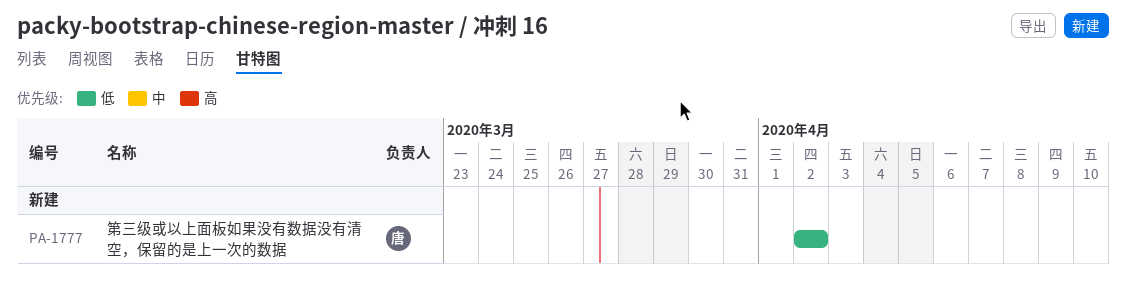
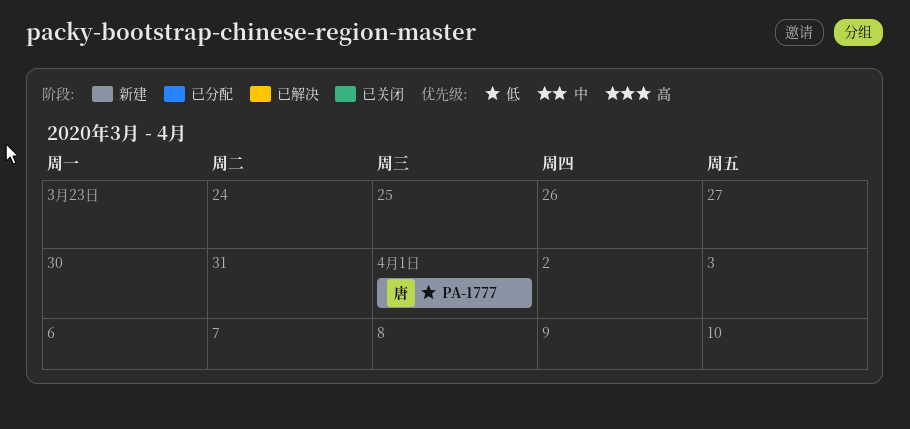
PA-1777, start: Apr 2 -> Apr 1
PA-1777, due: Apr 2 -> Apr 1

